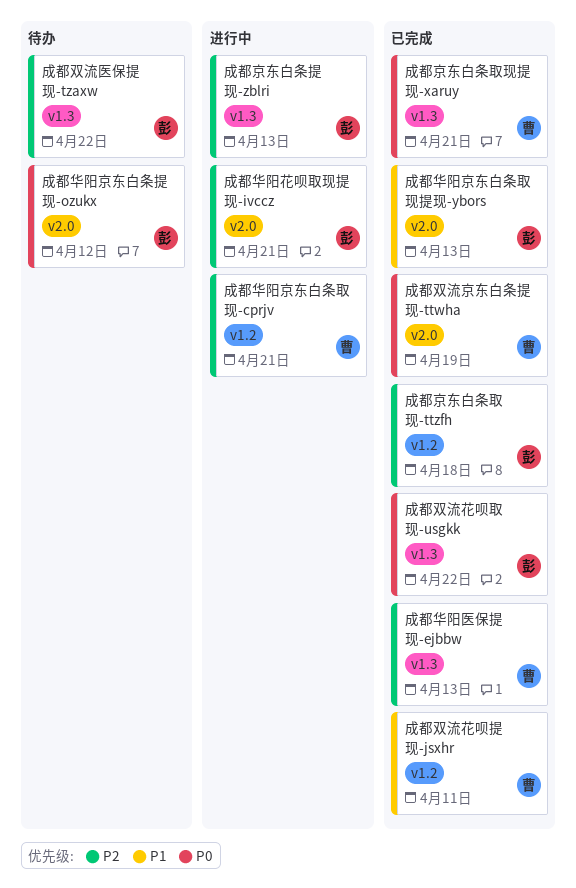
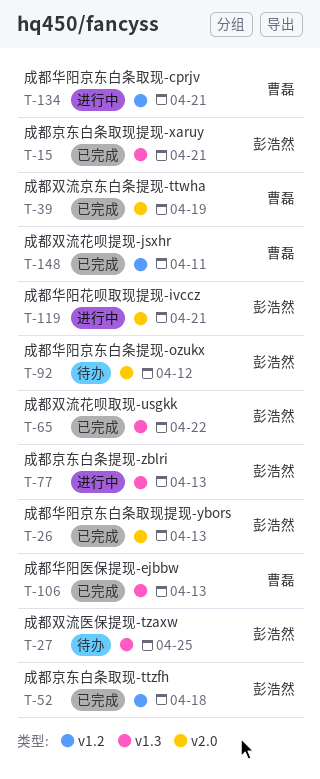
成都京东白条取现提现-xaruy, owner: 曹磊 -> 彭浩然
成都双流医保提现-tzaxw, due: Apr 22 -> Apr 25

